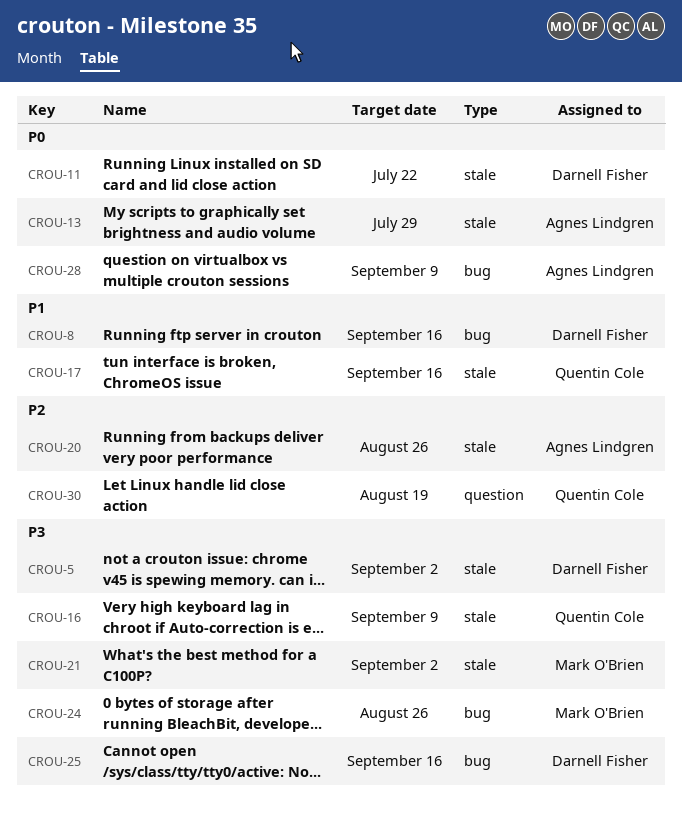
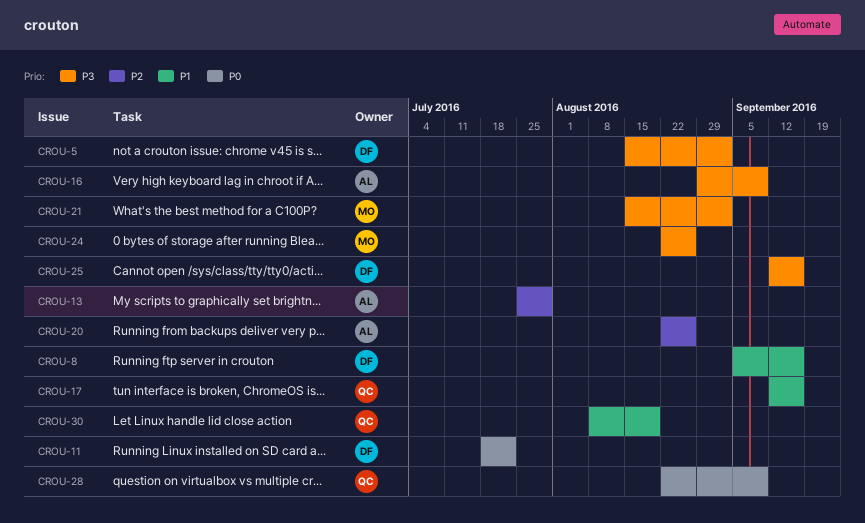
CROU-13, priority: P0 -> P2
CROU-16, owner: Quentin Cole -> Agnes Lindgren
CROU-28, owner: Agnes Lindgren -> Quentin Cole
CROU-30, priority: P2 -> P1

